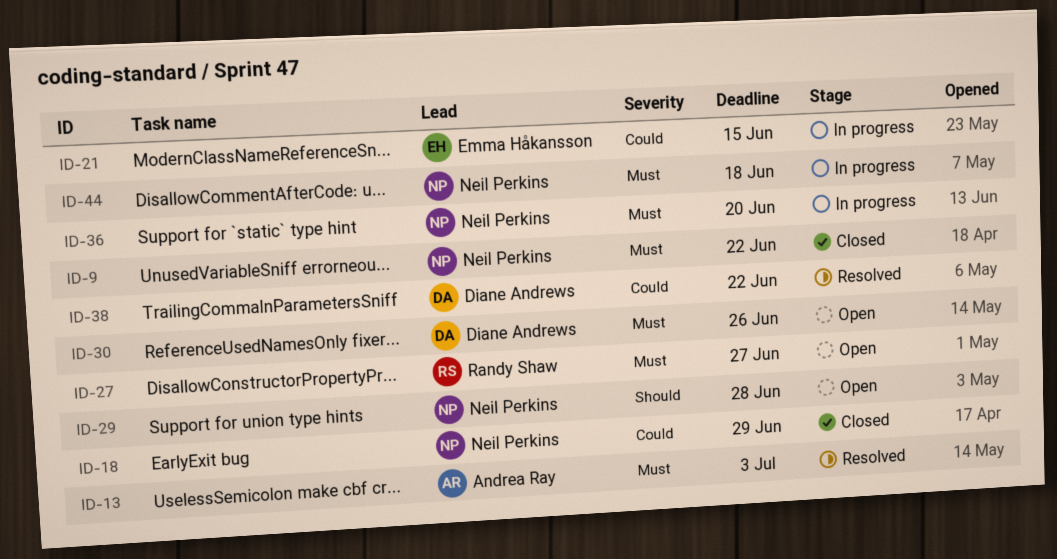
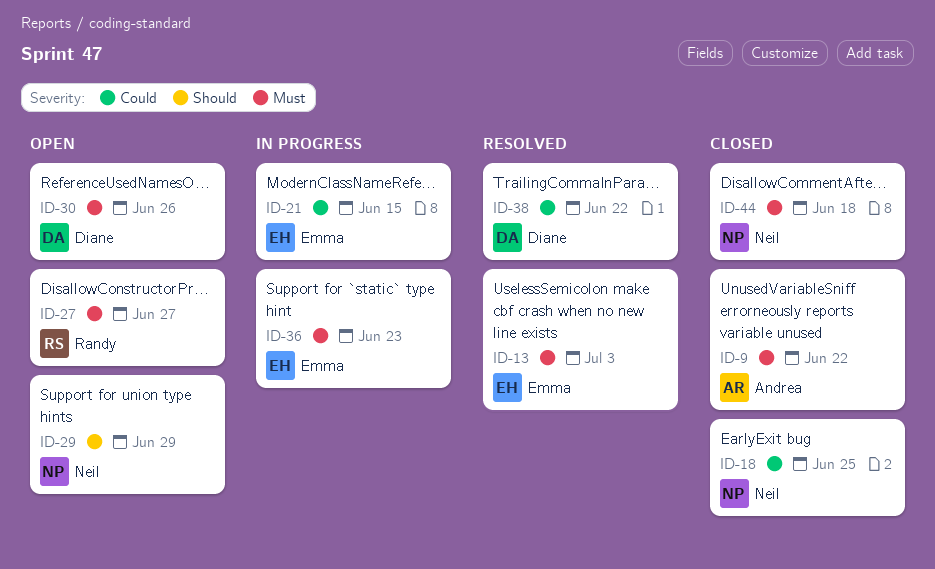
ID-9, owner: Neil Perkins -> Andrea Ray
ID-13, owner: Andrea Ray -> Emma Håkansson
ID-18, due: Jun 29 -> Jun 25
ID-29, due: Jun 28 -> Jun 29
ID-36, owner: Neil Perkins -> Emma Håkansson
ID-36, due: Jun 20 -> Jun 23
ID-44, status: In progress -> Closed

